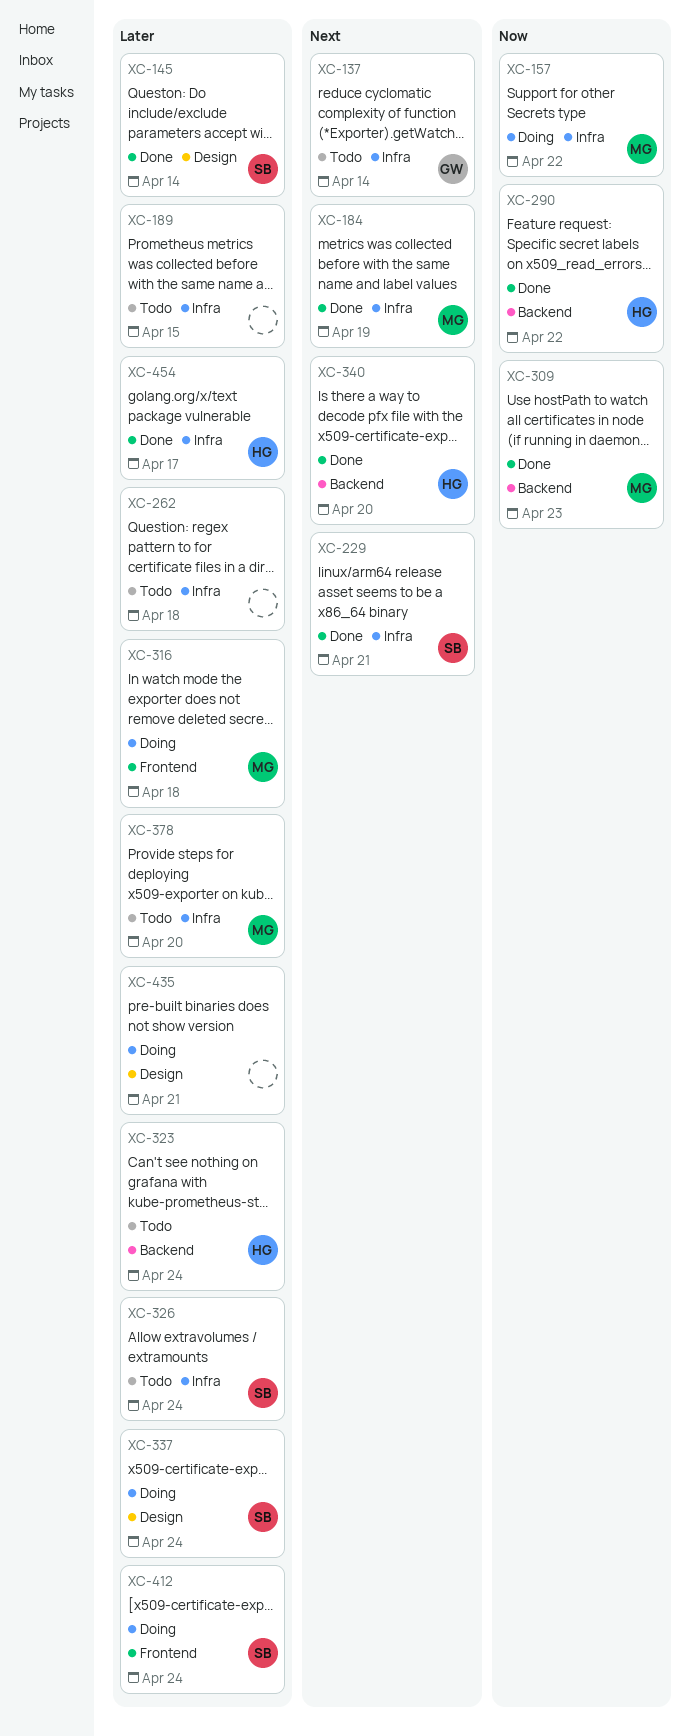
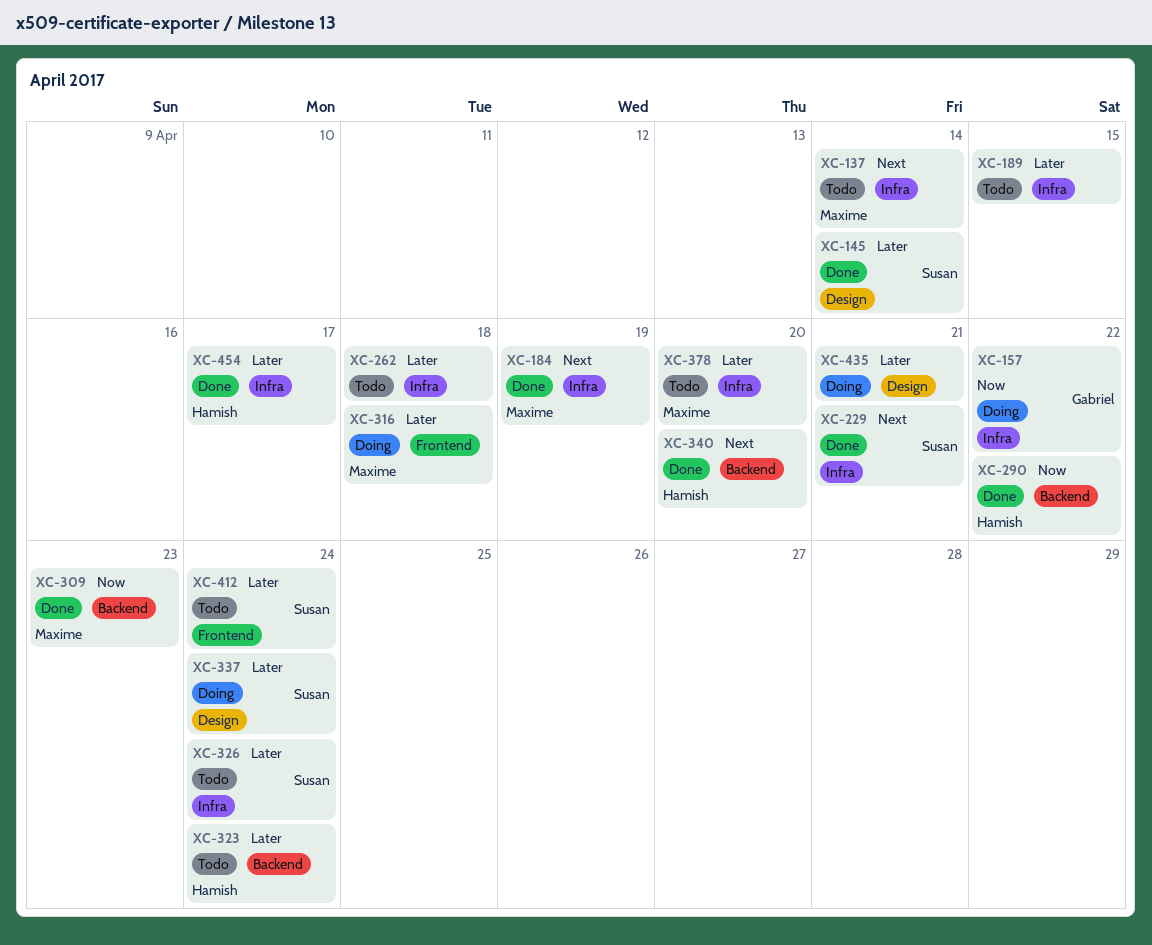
XC-137, owner: Gabriel -> Maxime
XC-157, owner: Maxime -> Gabriel
XC-412, status: Doing -> Todo

